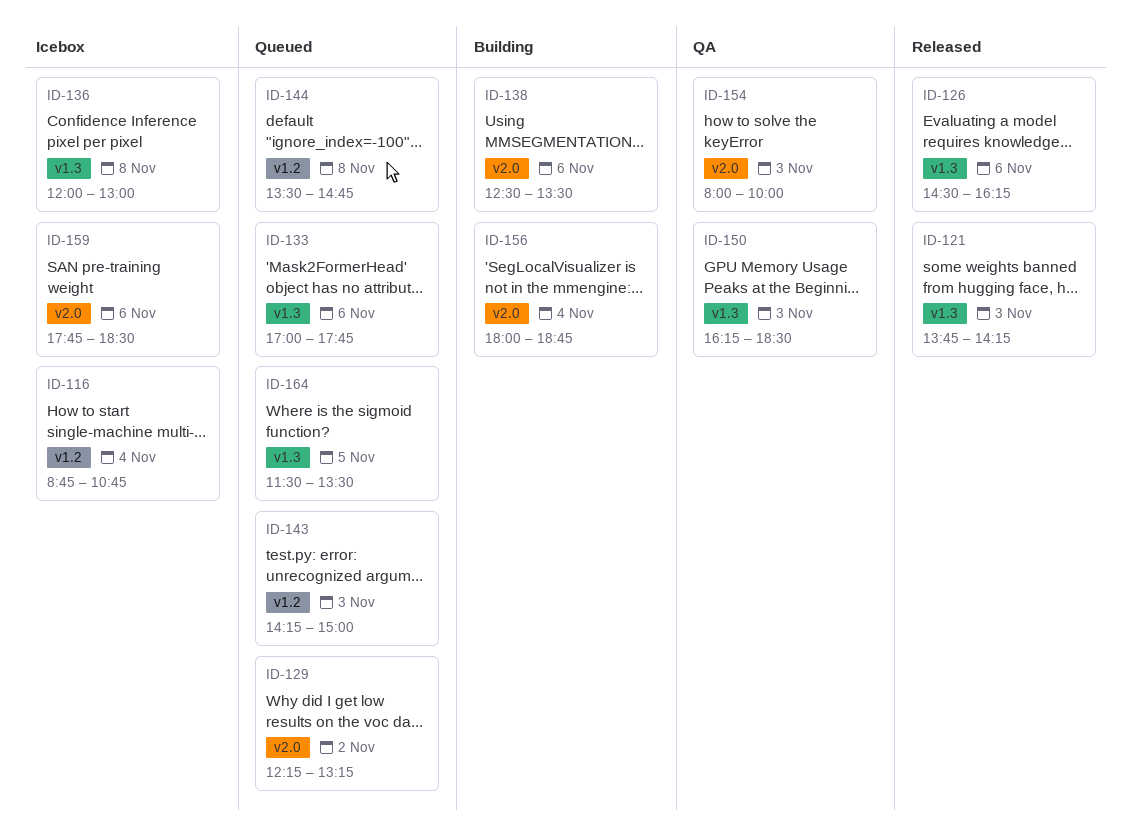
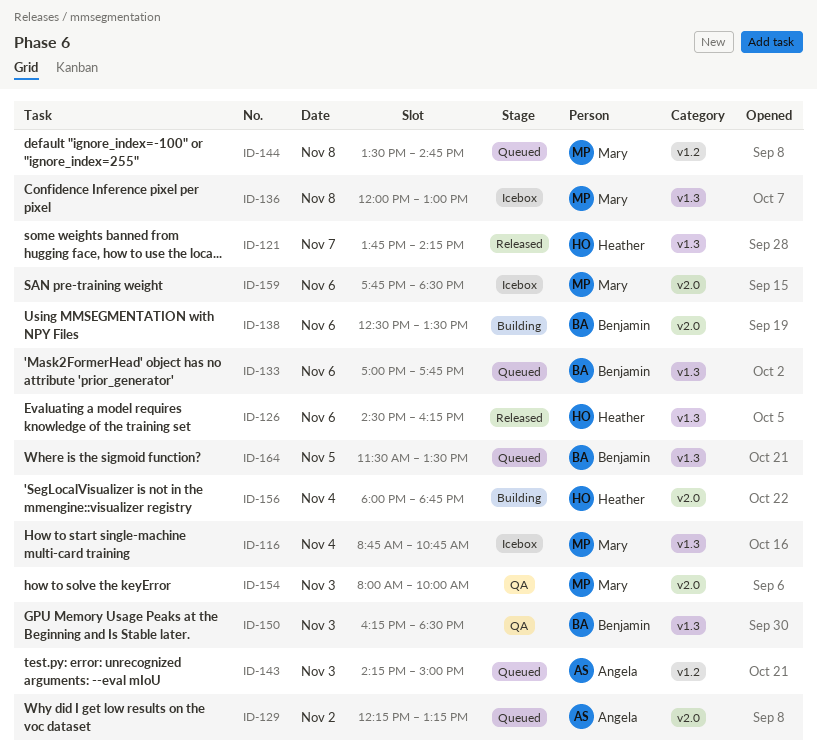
ID-116, label: v1.2 -> v1.3
ID-121, day: Nov 3 -> Nov 7

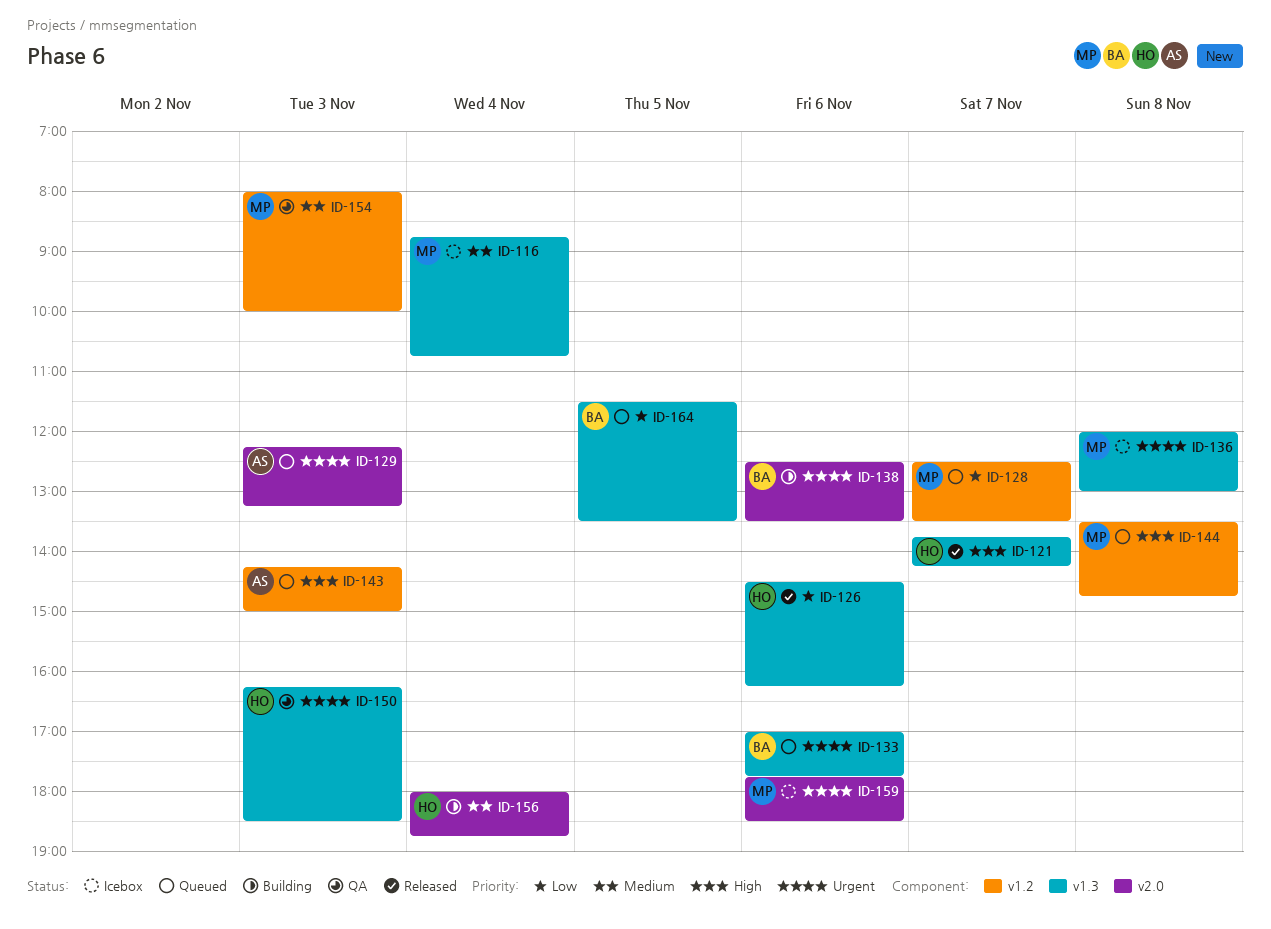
ID-128: none -> present
ID-129, day: Nov 2 -> Nov 3
ID-150, owner: Benjamin -> Heather
ID-154, label: v2.0 -> v1.2

